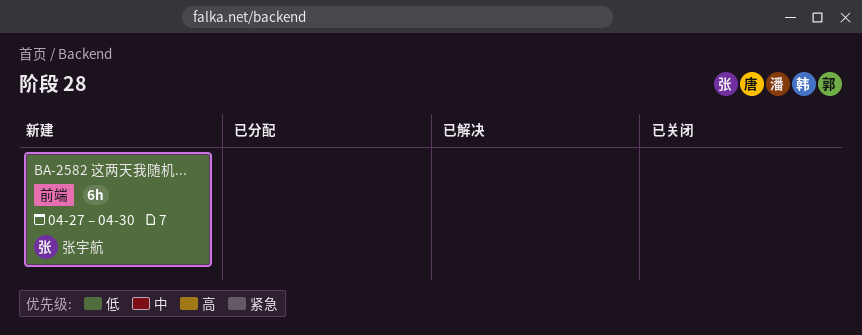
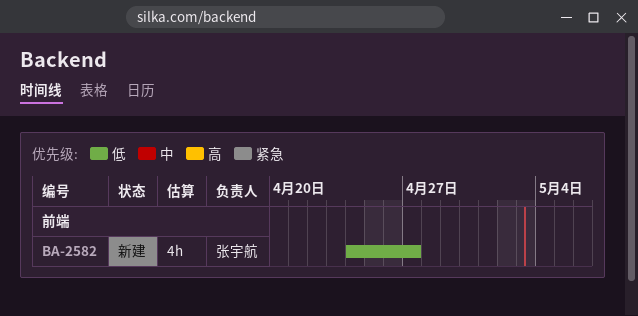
BA-2582, estimate: 6h -> 4h
BA-2582, start: Apr 27 -> Apr 24
BA-2582, due: Apr 30 -> Apr 27

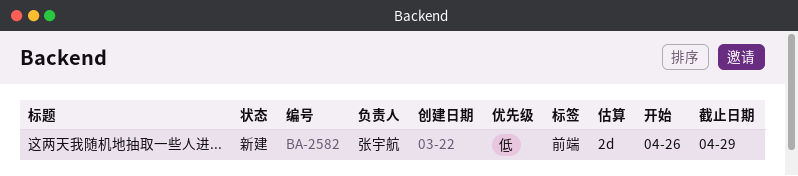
BA-2582, estimate: 4h -> 2d
BA-2582, start: Apr 24 -> Apr 26
BA-2582, due: Apr 27 -> Apr 29

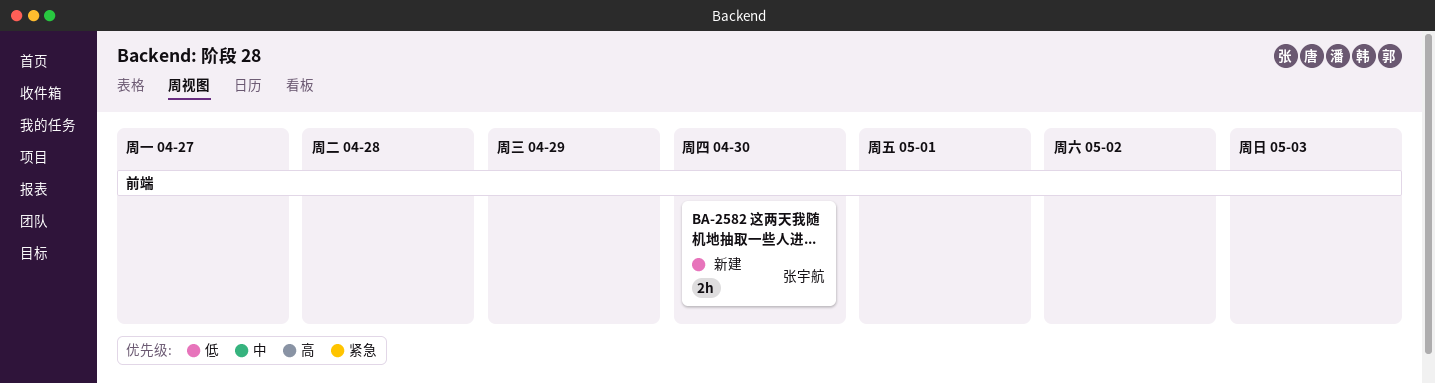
BA-2582, estimate: 2d -> 2h
BA-2582, due: Apr 29 -> Apr 30

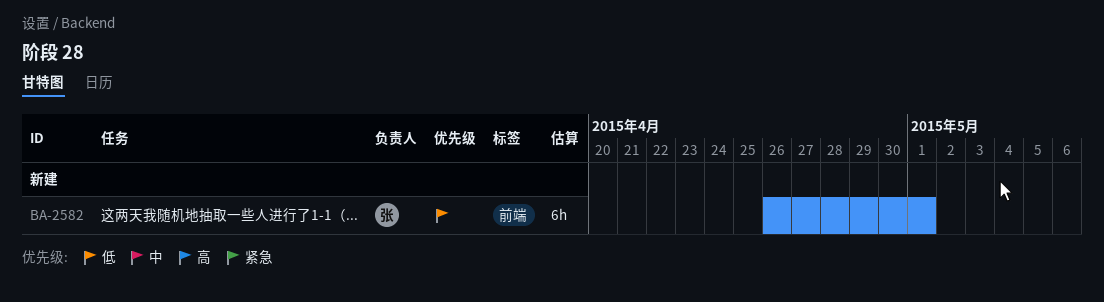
BA-2582, estimate: 2h -> 6h
BA-2582, due: Apr 30 -> May 1

